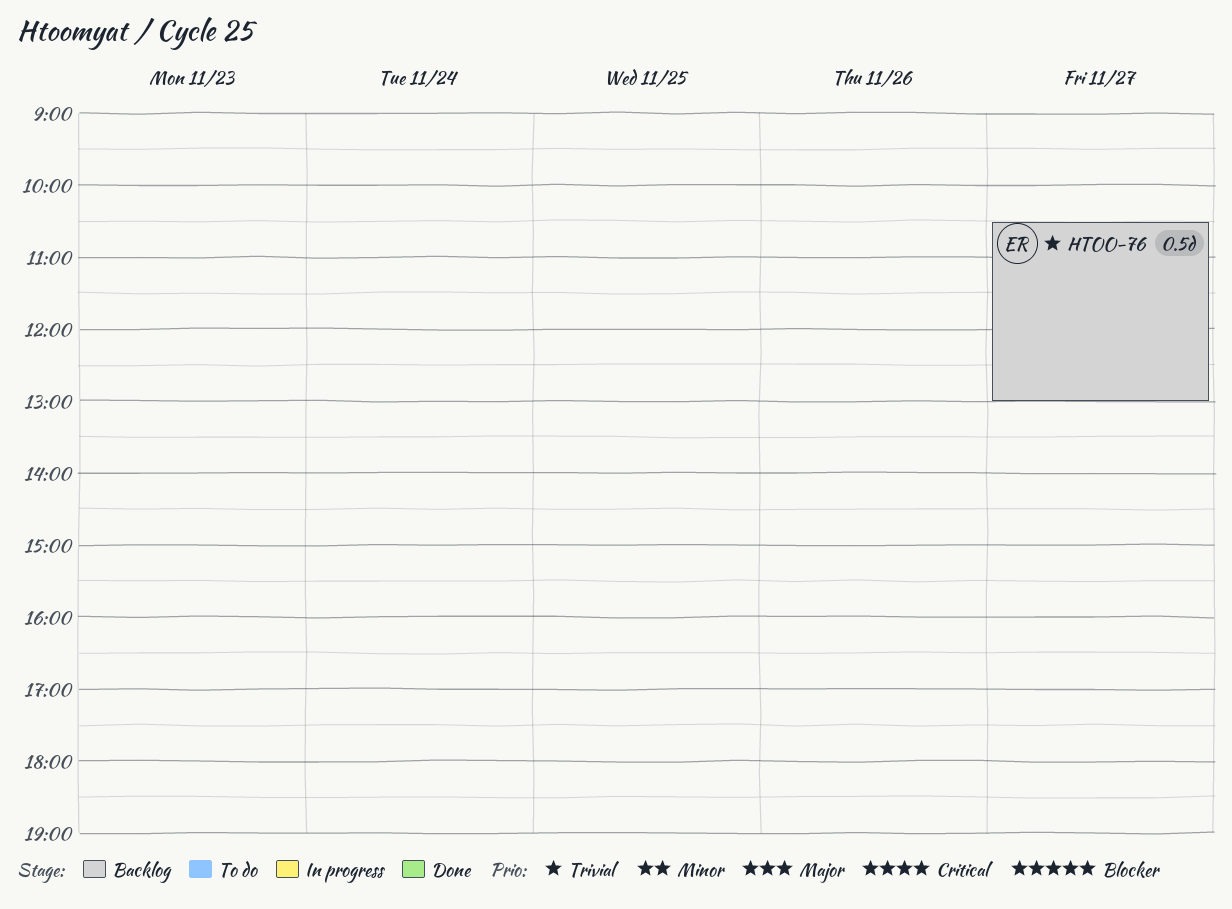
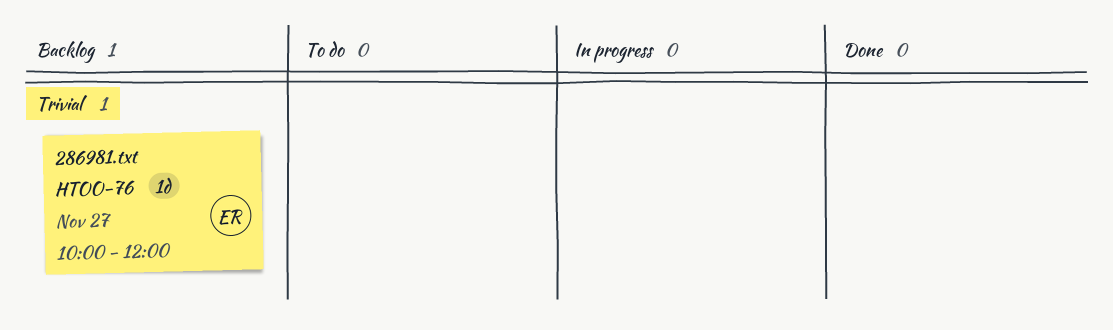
HTOO-76, estimate: 0.5d -> 1d
HTOO-76, begins: 10:30 -> 10:00
HTOO-76, ends: 13:00 -> 12:00

